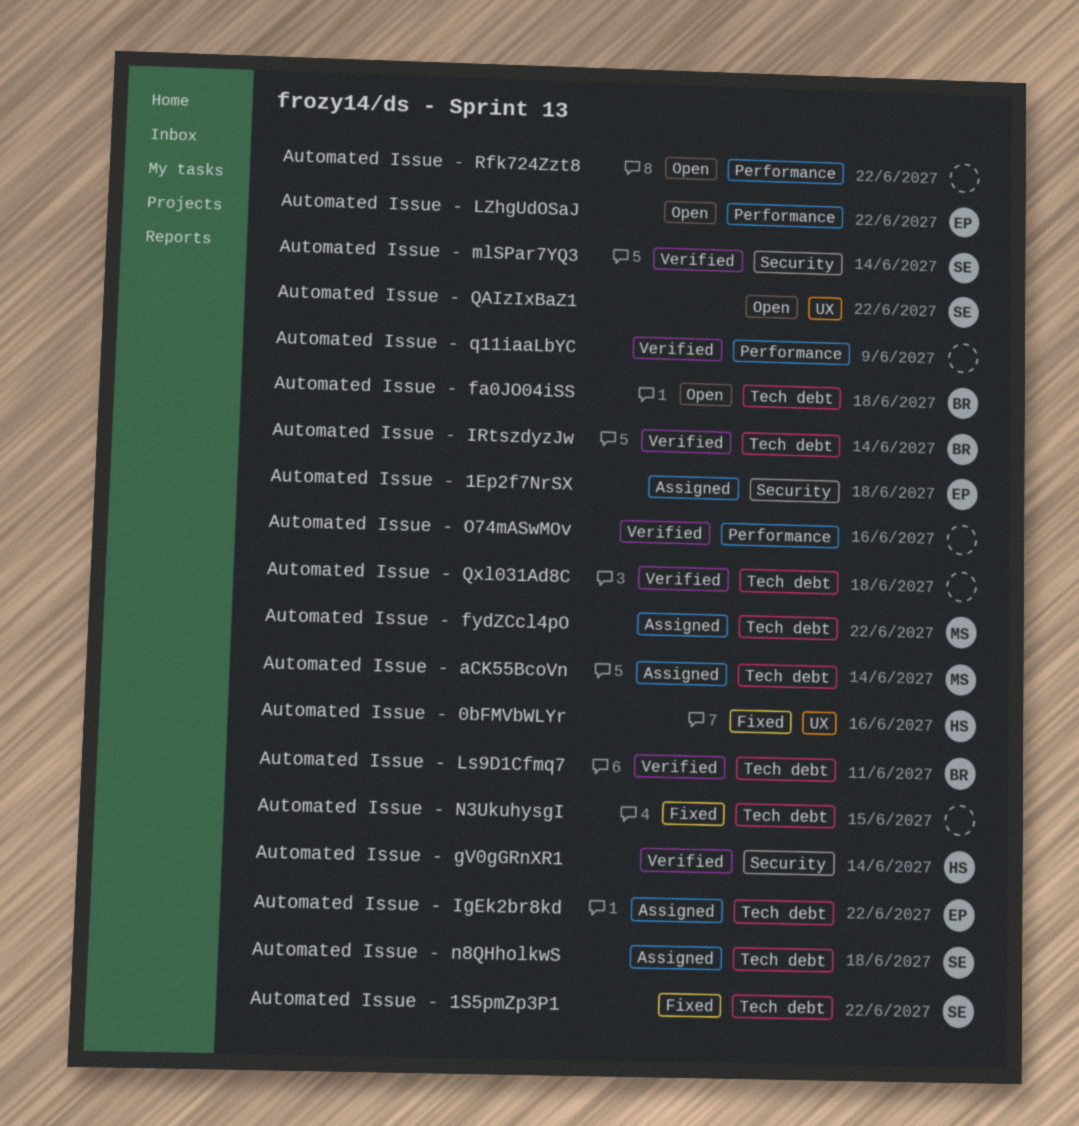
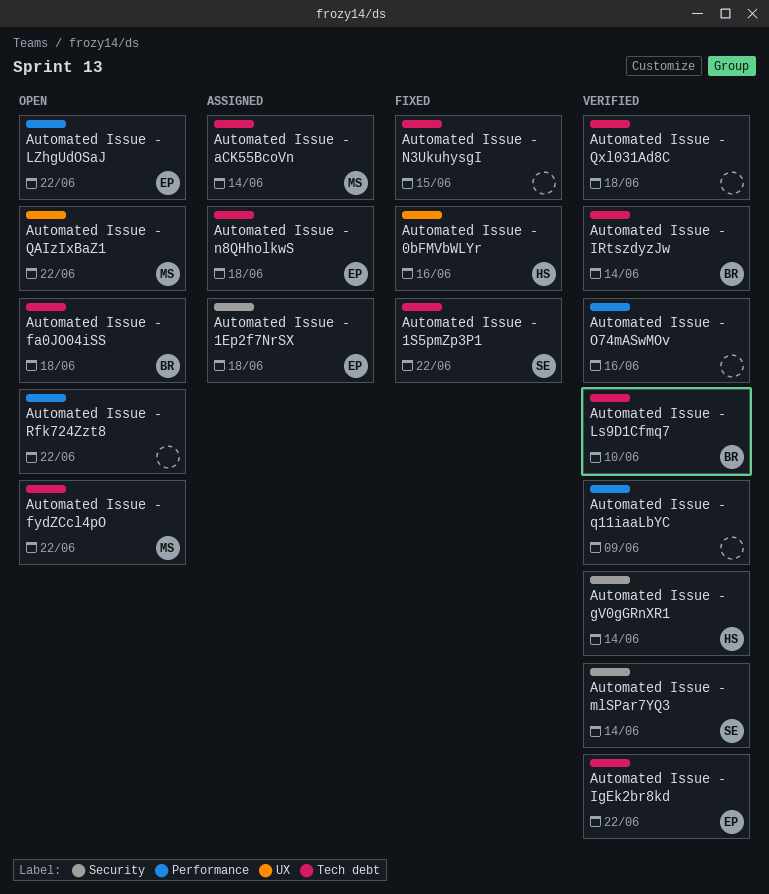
Automated Issue - fydZCcl4pO, status: Assigned -> Open
Automated Issue - IgEk2br8kd, status: Assigned -> Verified
Automated Issue - Ls9D1Cfmq7, due: Jun 11 -> Jun 10
Automated Issue - n8QHholkwS, owner: SE -> EP
Automated Issue - QAIzIxBaZ1, owner: SE -> MS

